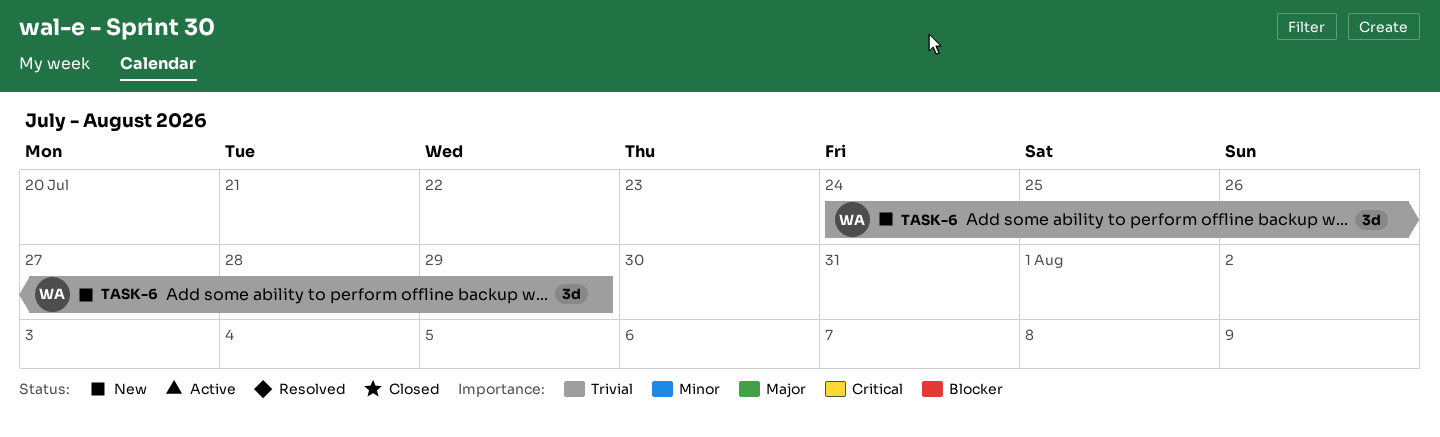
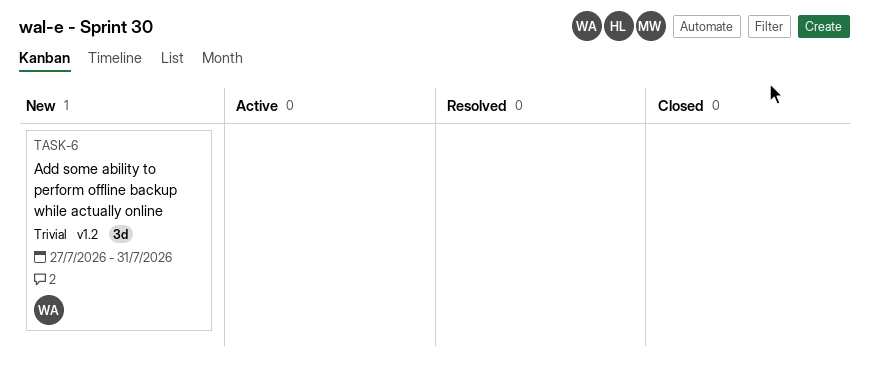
TASK-6, start: Jul 24 -> Jul 27
TASK-6, due: Jul 29 -> Jul 31

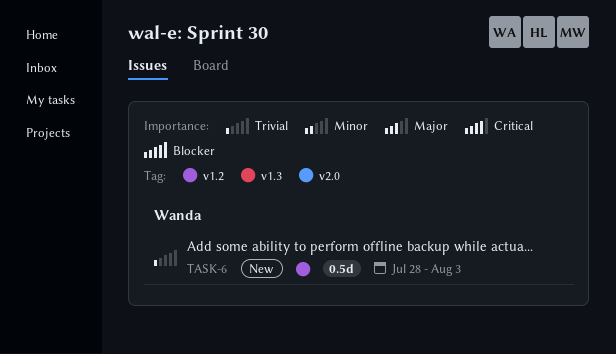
TASK-6, estimate: 3d -> 0.5d
TASK-6, start: Jul 27 -> Jul 28
TASK-6, due: Jul 31 -> Aug 3

